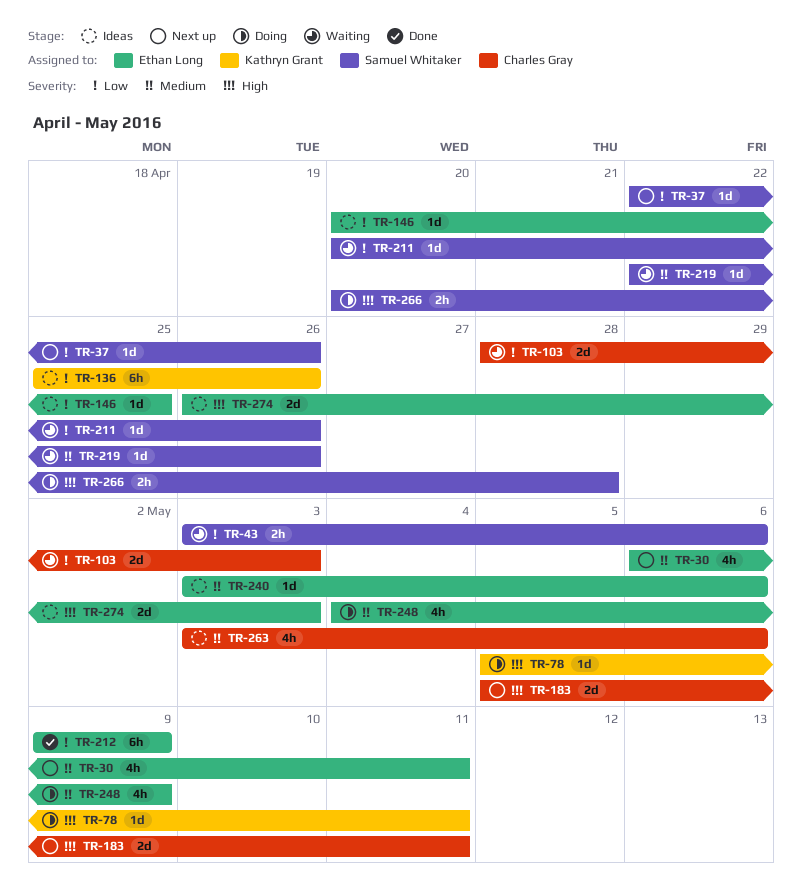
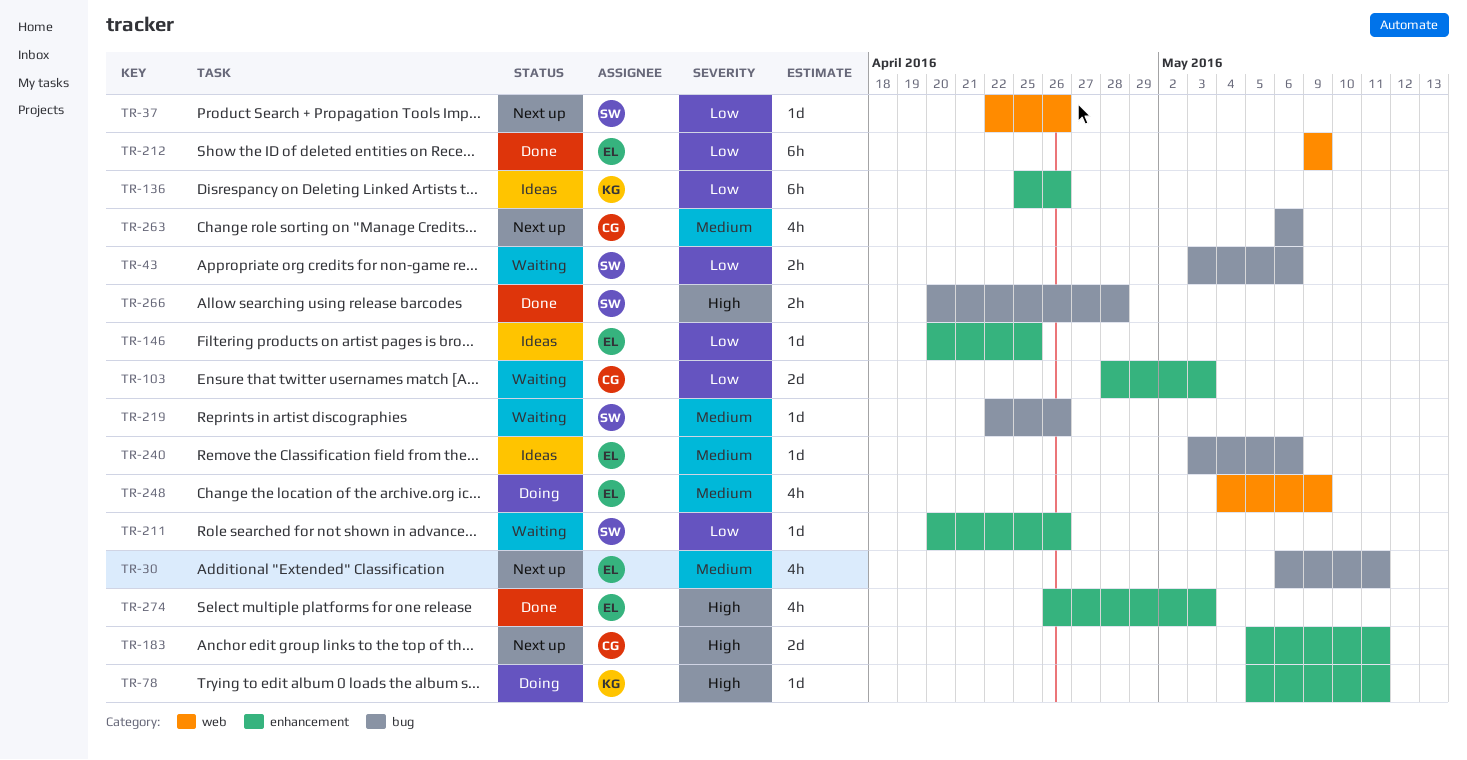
TR-263, status: Ideas -> Next up
TR-263, start: May 3 -> May 6
TR-266, status: Doing -> Done
TR-274, status: Ideas -> Done
TR-274, estimate: 2d -> 4h

